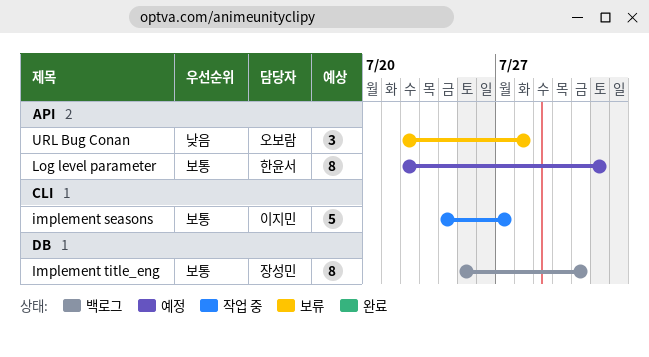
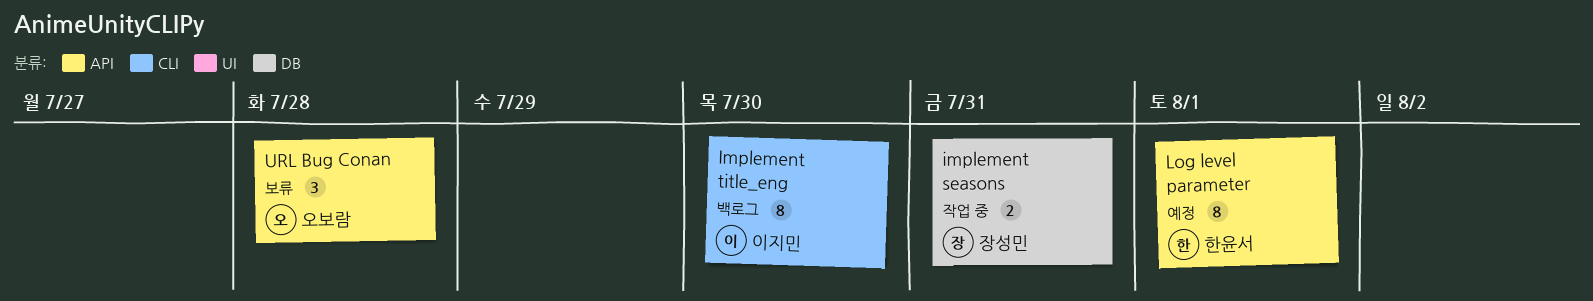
implement seasons, owner: 이지민 -> 장성민
implement seasons, label: CLI -> DB
implement seasons, estimate: 5 -> 2
implement seasons, due: Jul 27 -> Jul 31
Implement title_eng, owner: 장성민 -> 이지민
Implement title_eng, label: DB -> CLI
Implement title_eng, due: Jul 31 -> Jul 30

